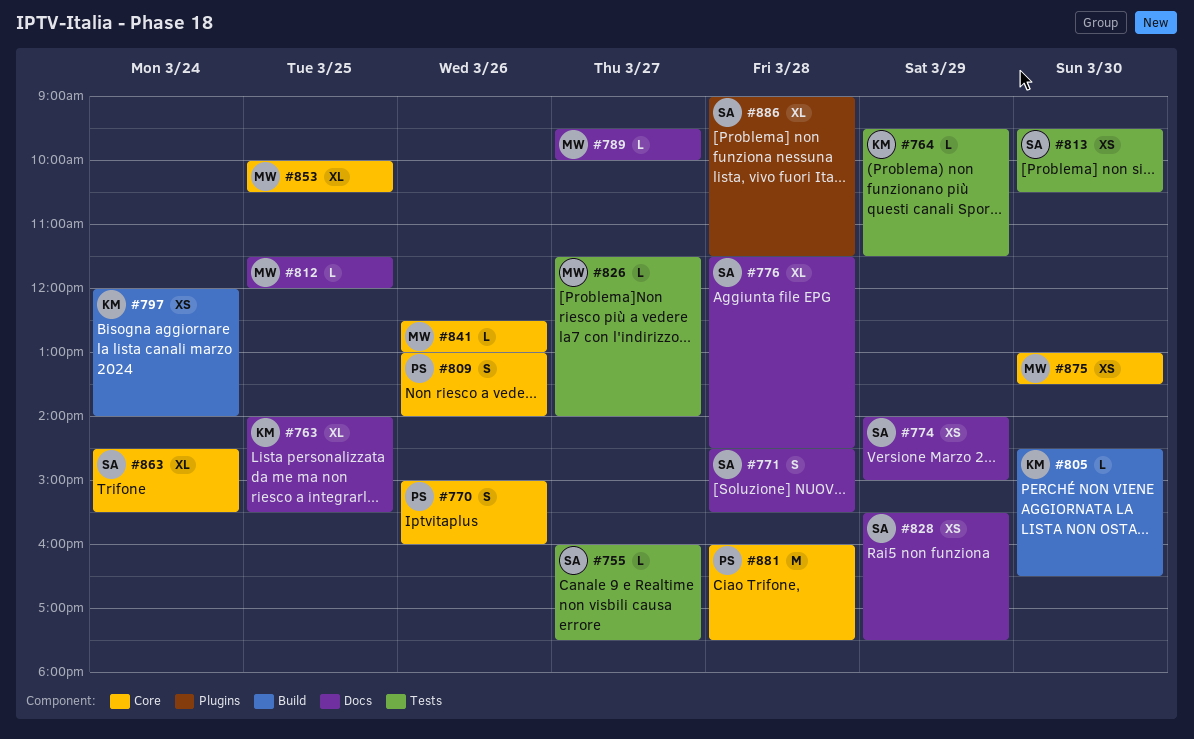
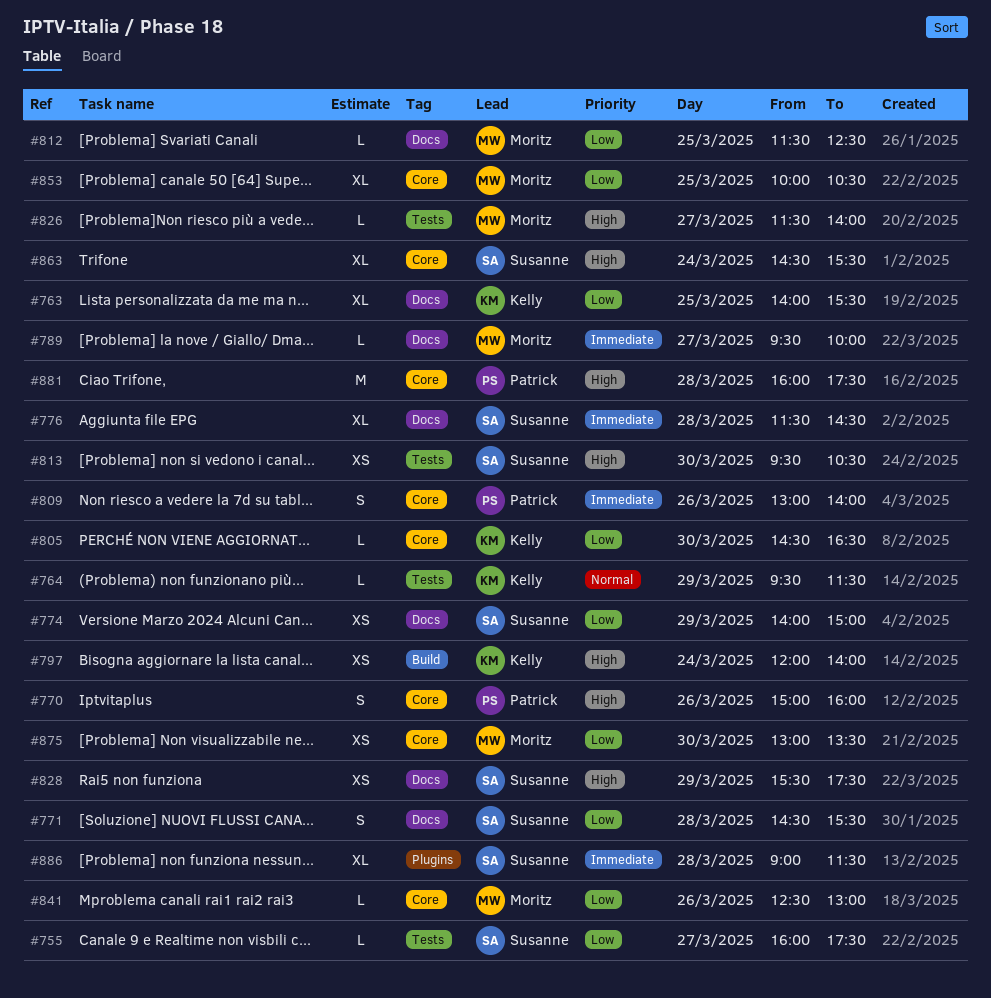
#805, label: Build -> Core
#812, ends: 12:00 -> 12:30

